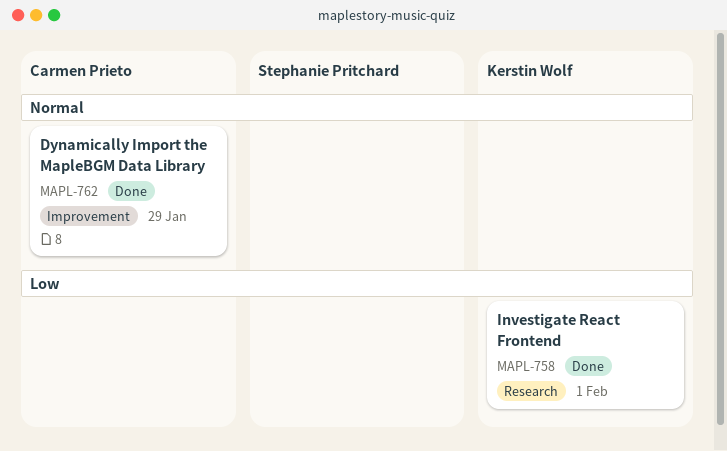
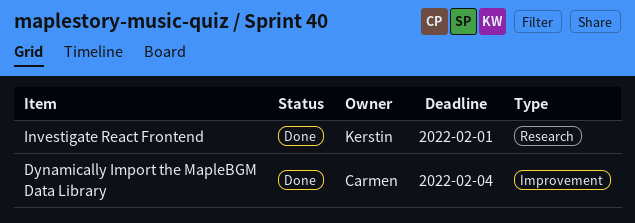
Dynamically Import the MapleBGM Data Library, due: Jan 29 -> Feb 4

